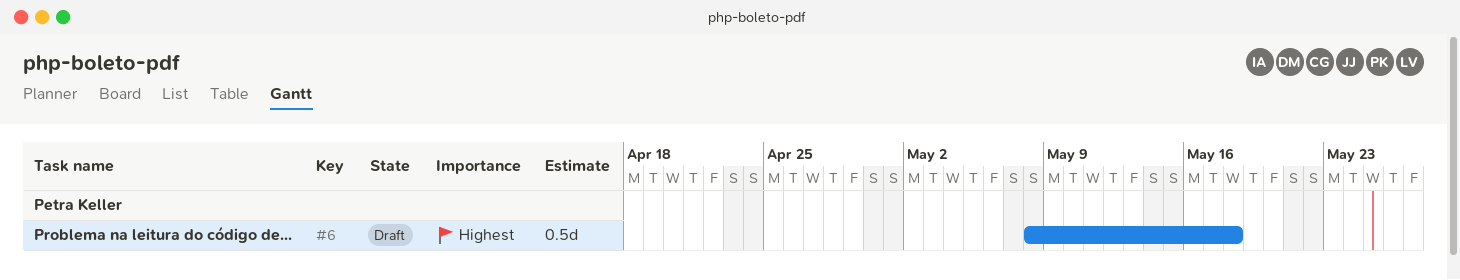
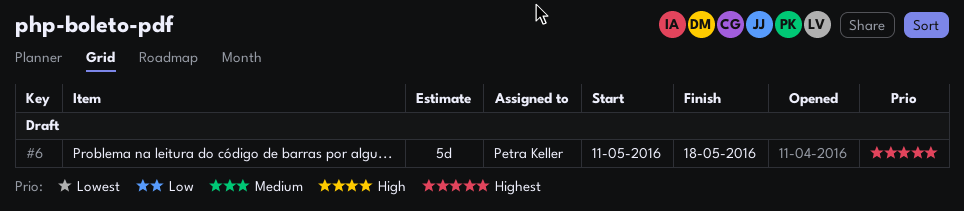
#6, estimate: 0.5d -> 5d
#6, start: May 8 -> May 11

